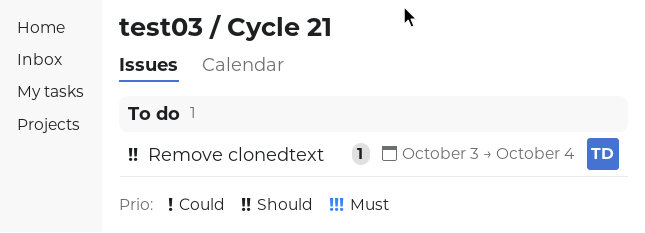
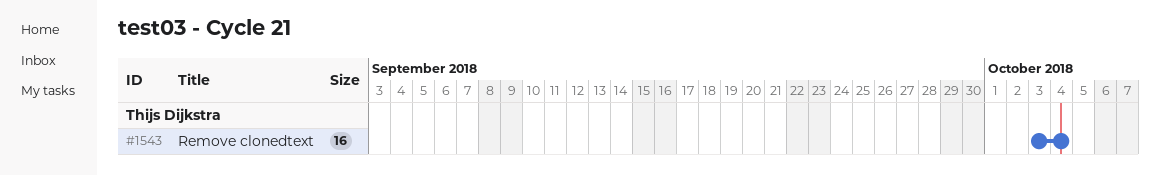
Remove clonedtext, estimate: 1 -> 16

